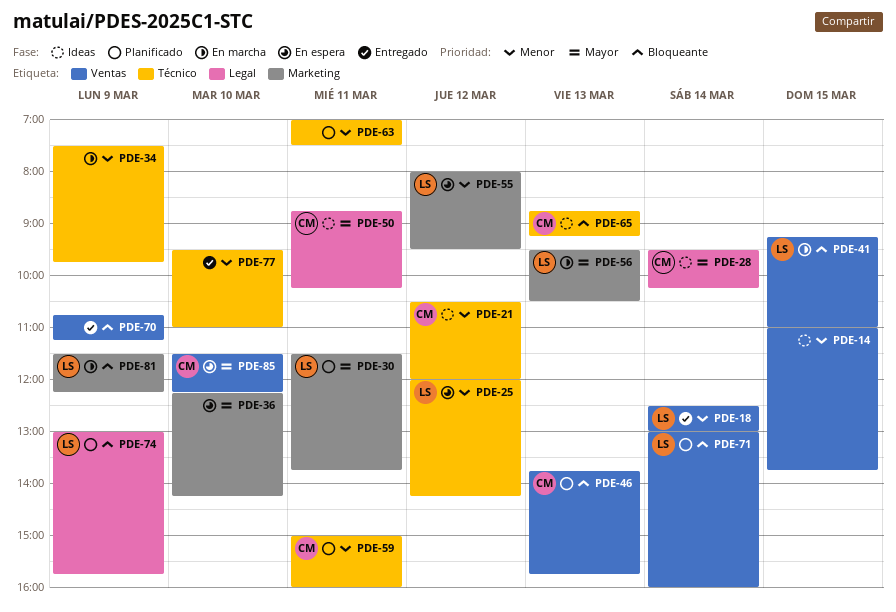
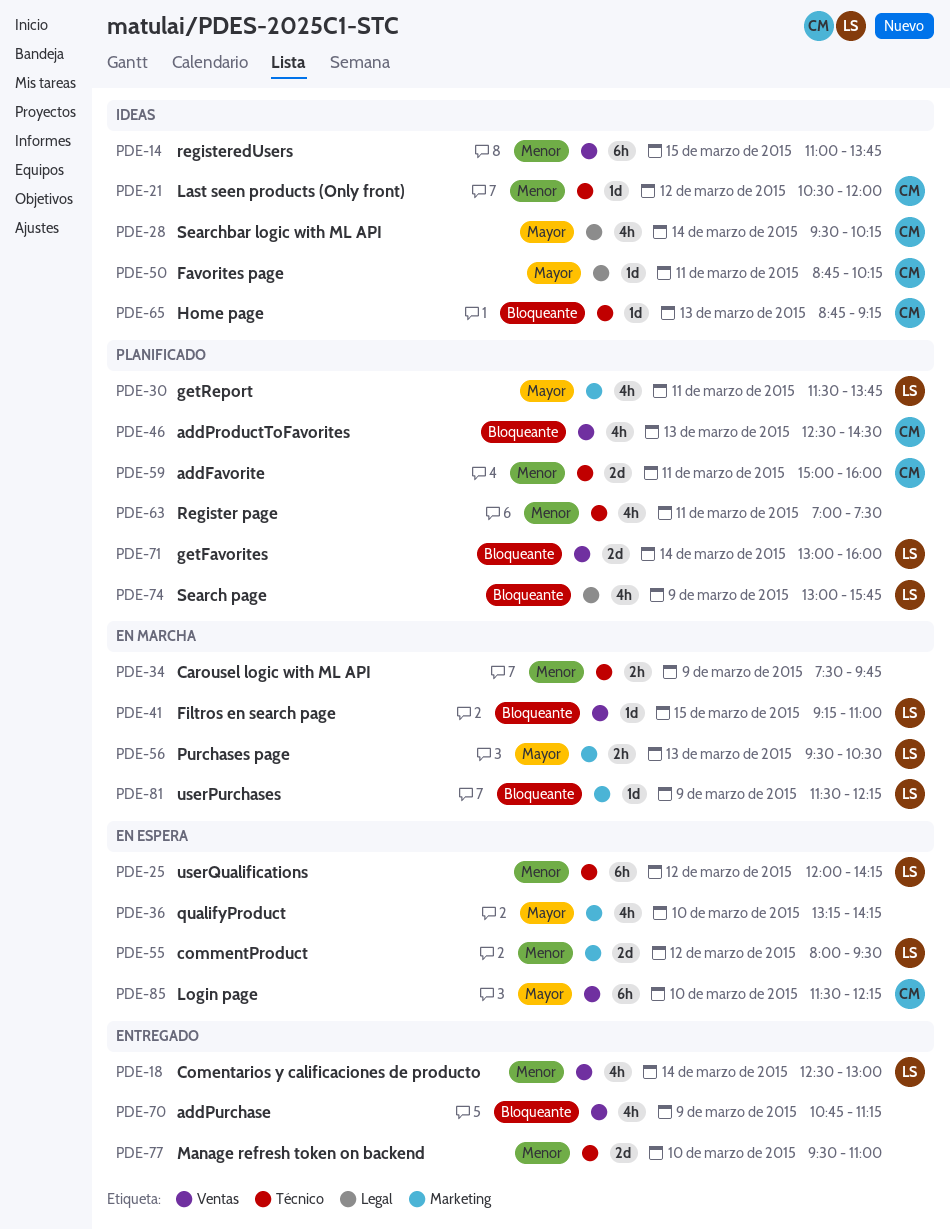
PDE-36, begins: 12:15 -> 13:15
PDE-46, begins: 13:45 -> 12:30
PDE-46, ends: 15:45 -> 14:30

